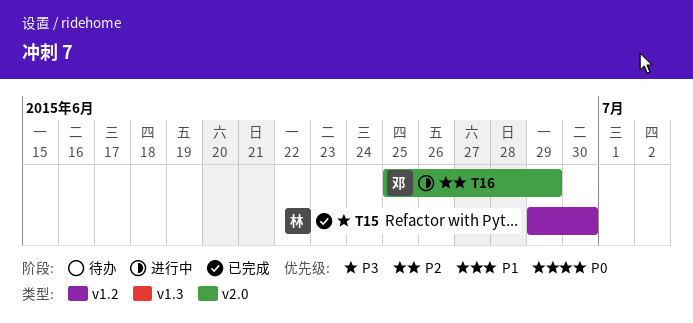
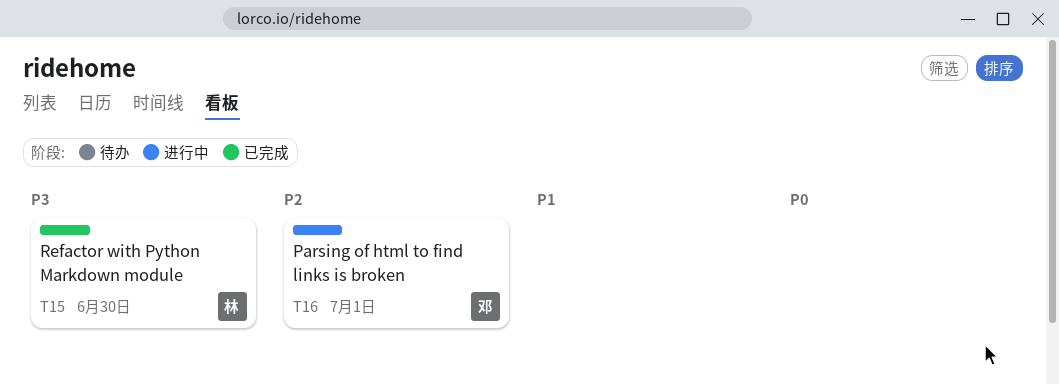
T16, due: Jun 29 -> Jul 1

